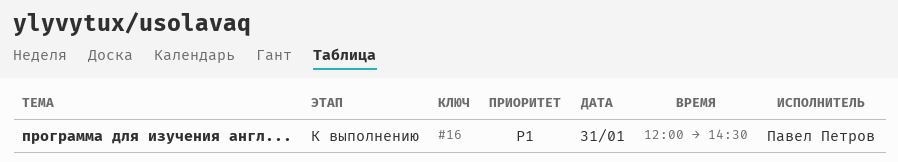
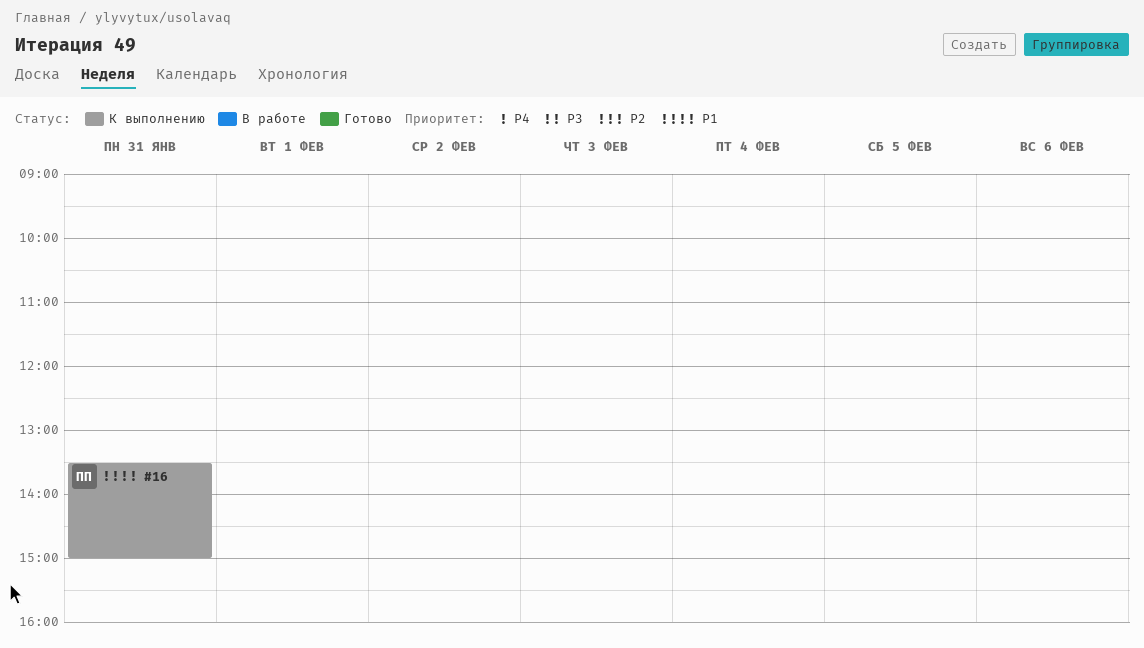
#16, begins: 12:00 -> 13:30
#16, ends: 14:30 -> 15:00

